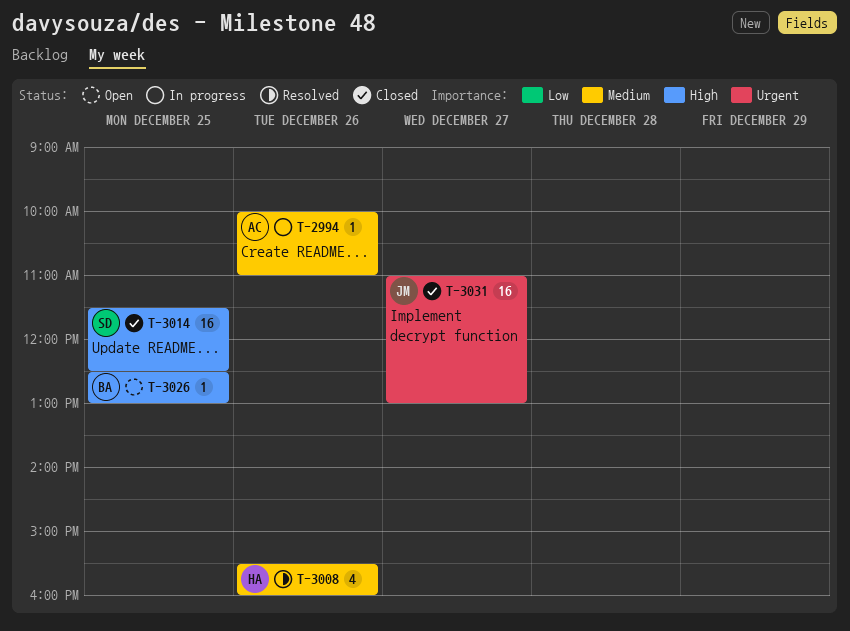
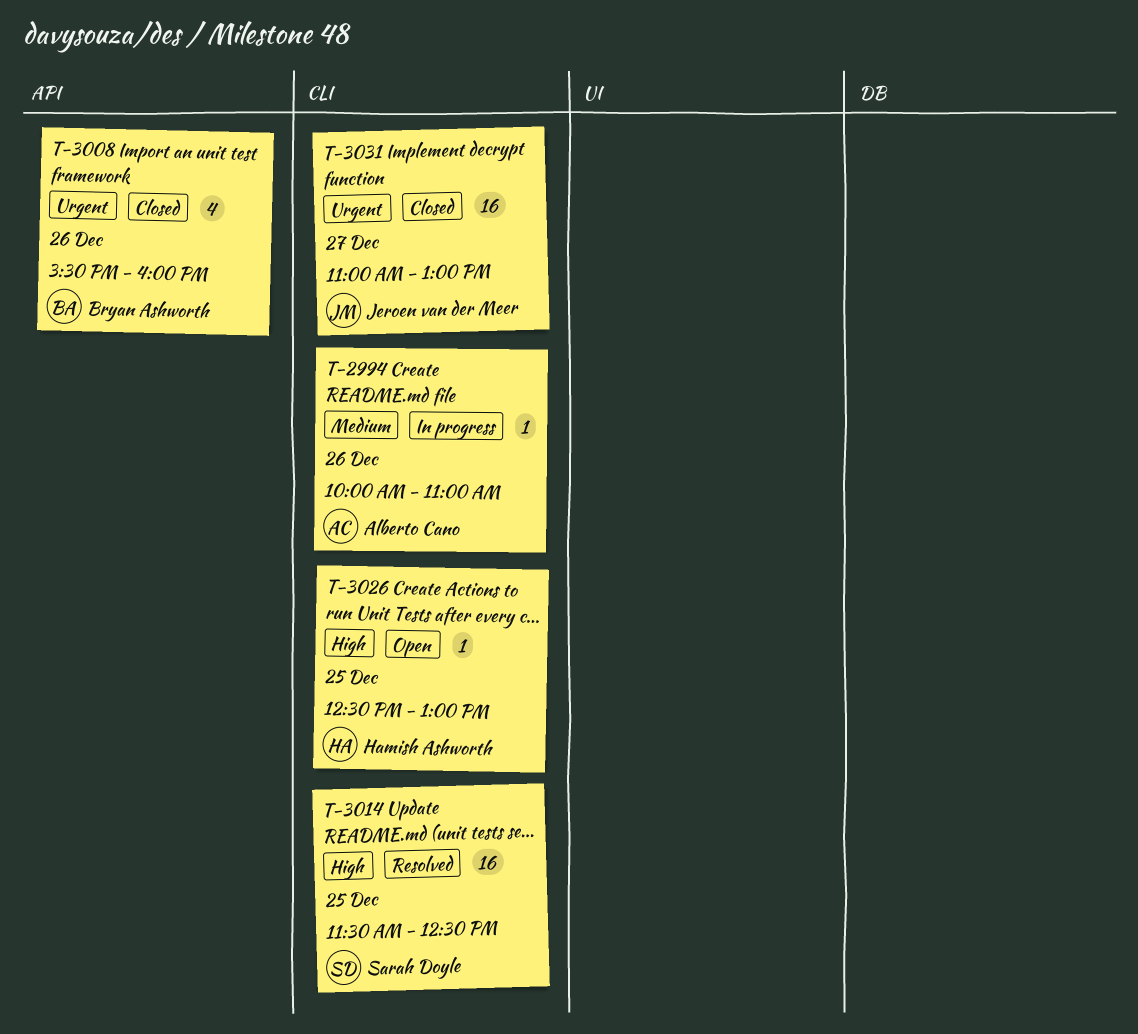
T-3008, status: Resolved -> Closed
T-3008, owner: Hamish Ashworth -> Bryan Ashworth
T-3008, priority: Medium -> Urgent
T-3014, status: Closed -> Resolved
T-3026, owner: Bryan Ashworth -> Hamish Ashworth

